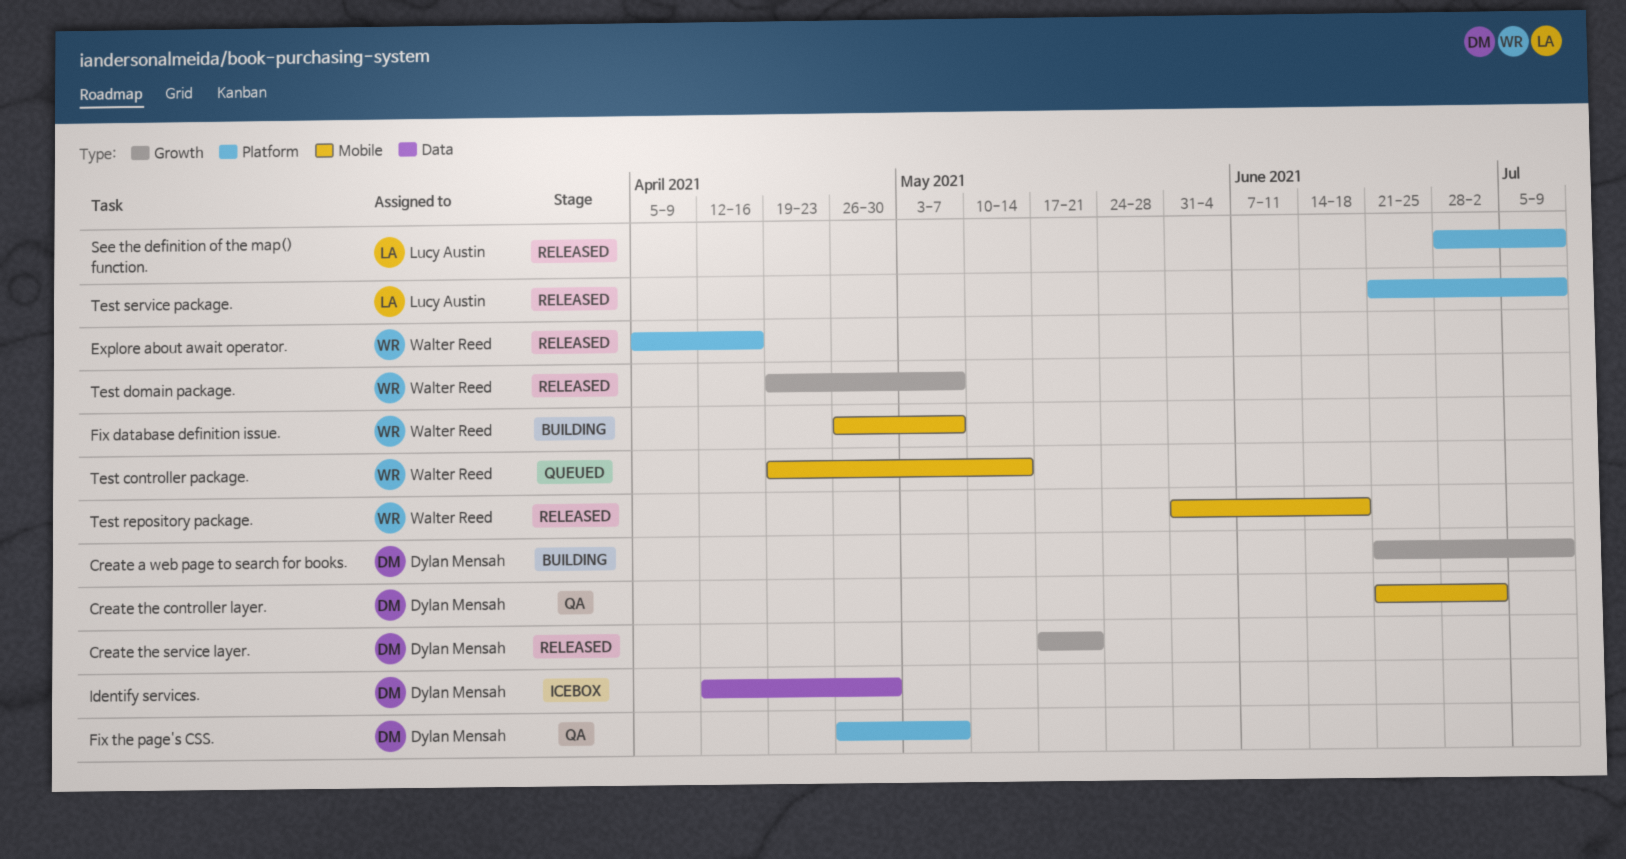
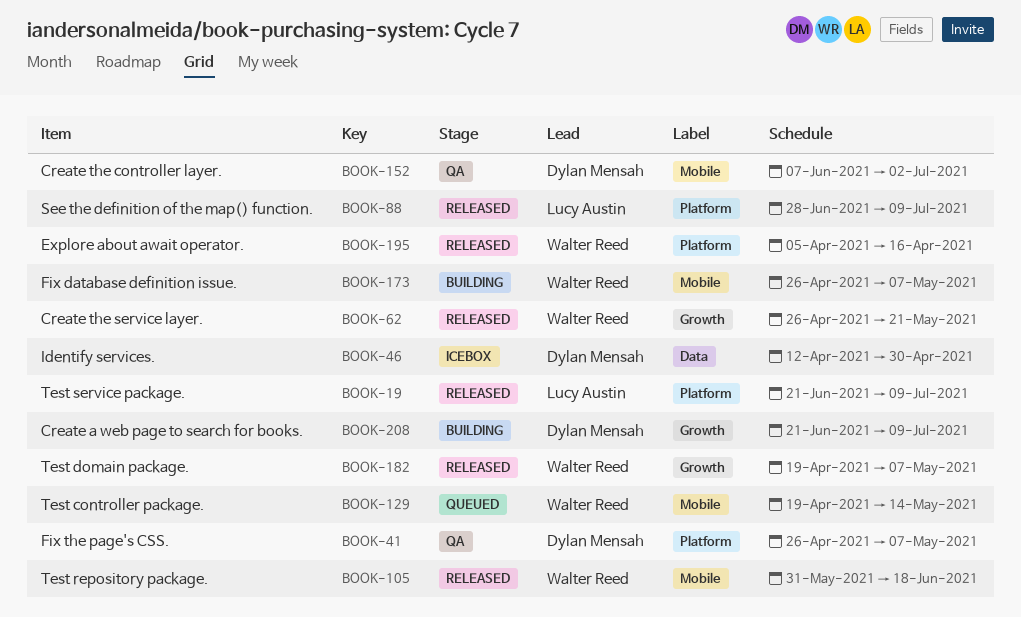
Create the controller layer., start: Jun 21 -> Jun 7
Create the service layer., owner: Dylan Mensah -> Walter Reed
Create the service layer., start: May 17 -> Apr 26

